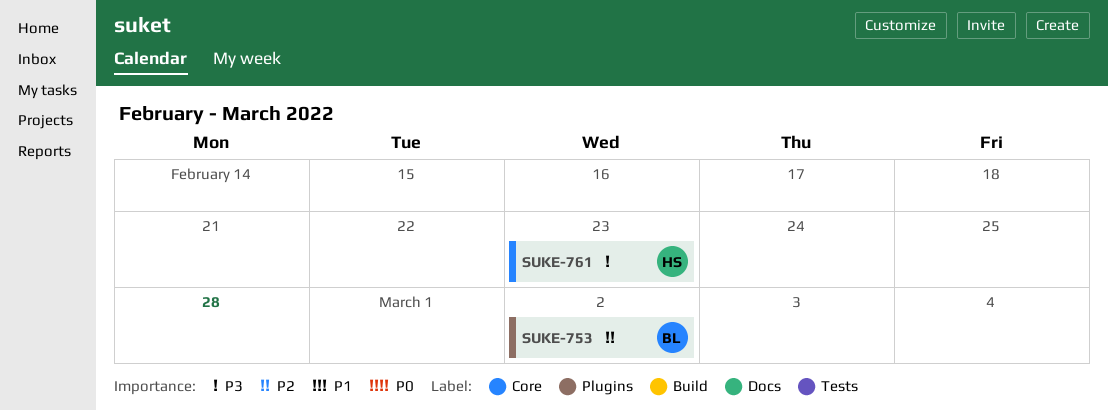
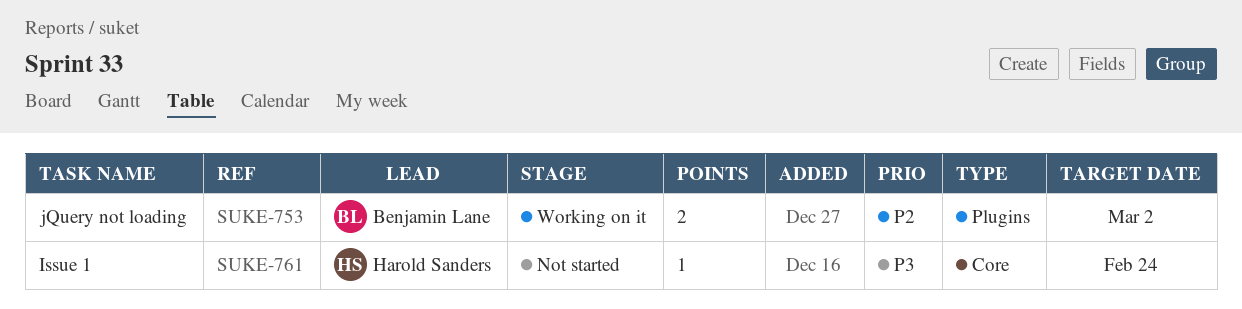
SUKE-761, due: Feb 23 -> Feb 24

